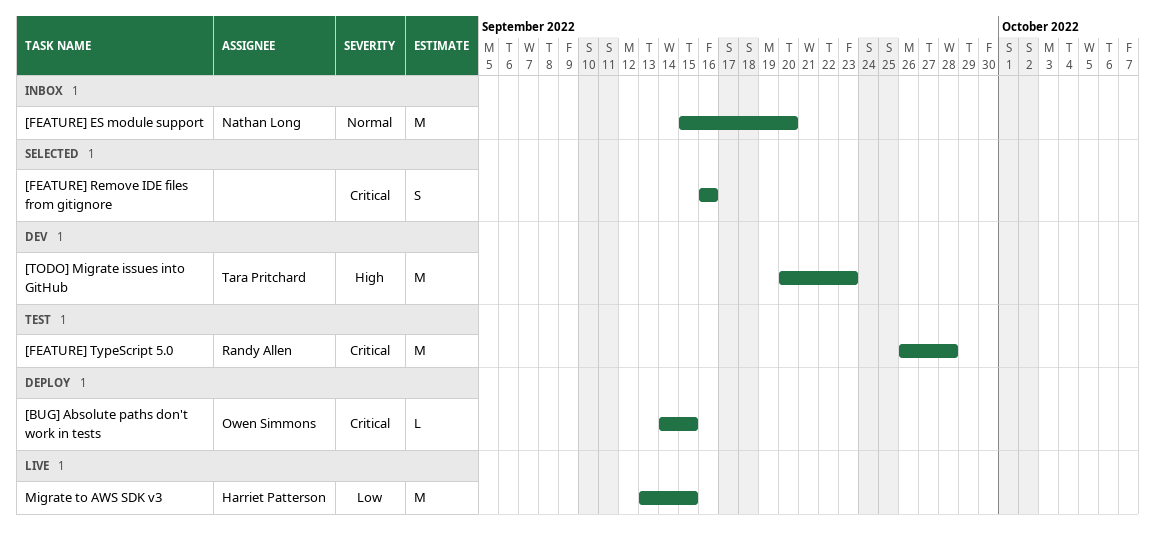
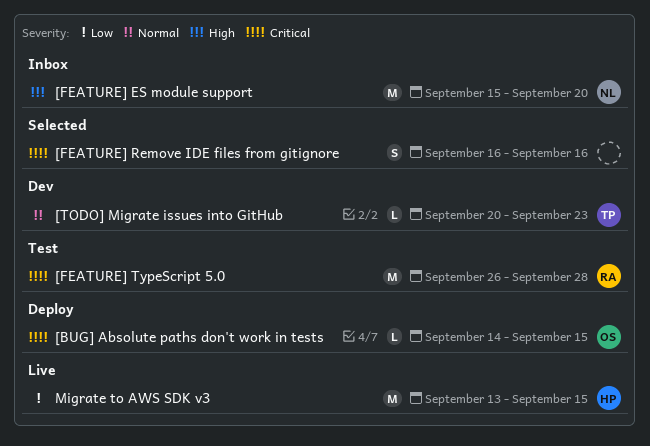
[FEATURE] ES module support, priority: Normal -> High
[TODO] Migrate issues into GitHub, priority: High -> Normal
[TODO] Migrate issues into GitHub, estimate: M -> L

